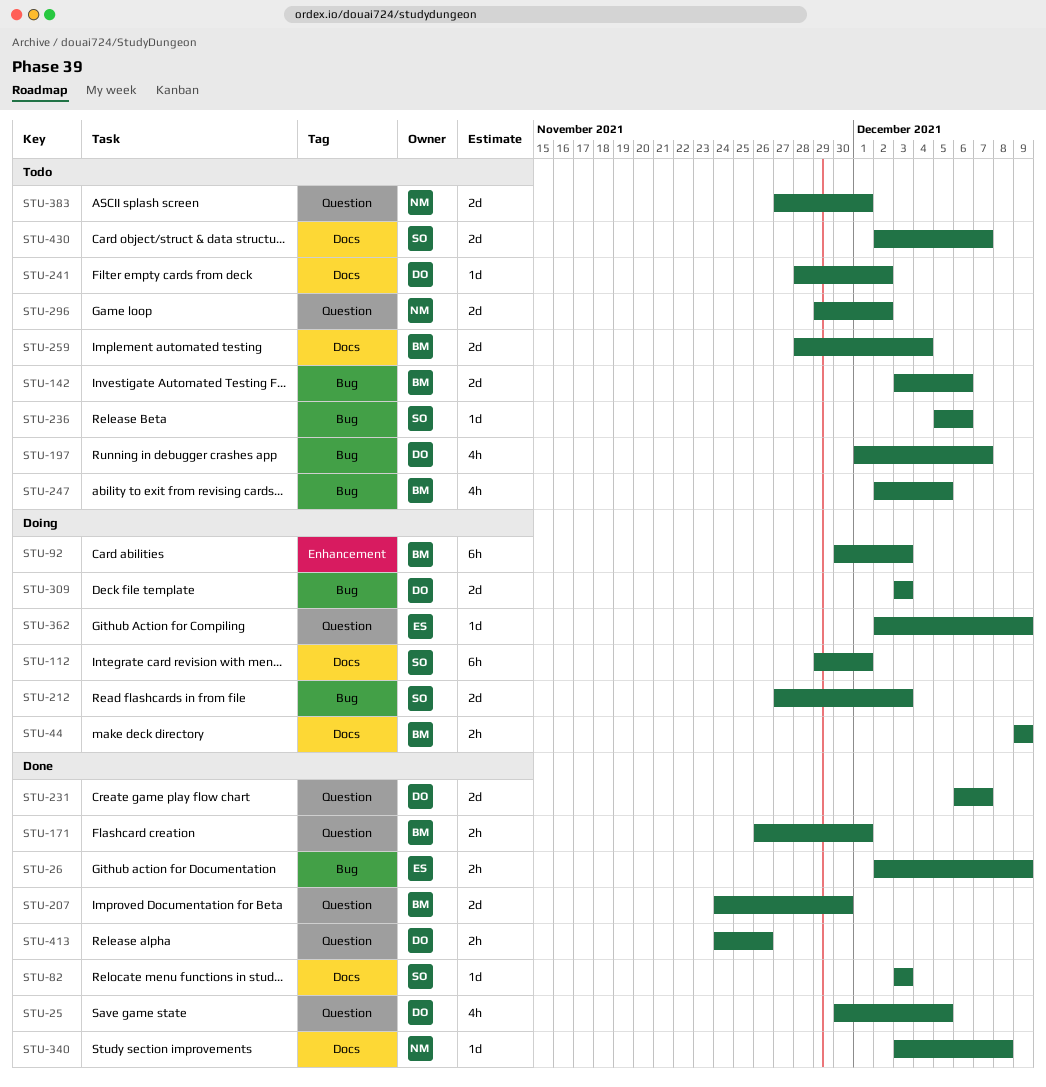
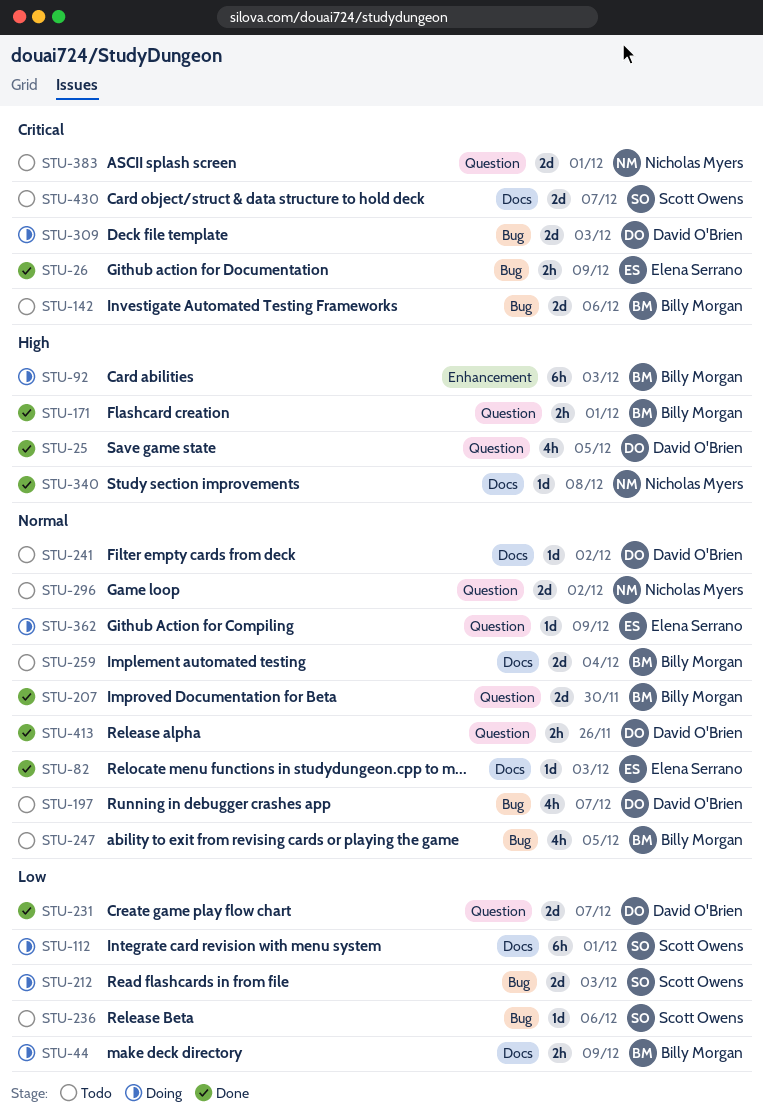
STU-82, owner: Scott Owens -> Elena Serrano

